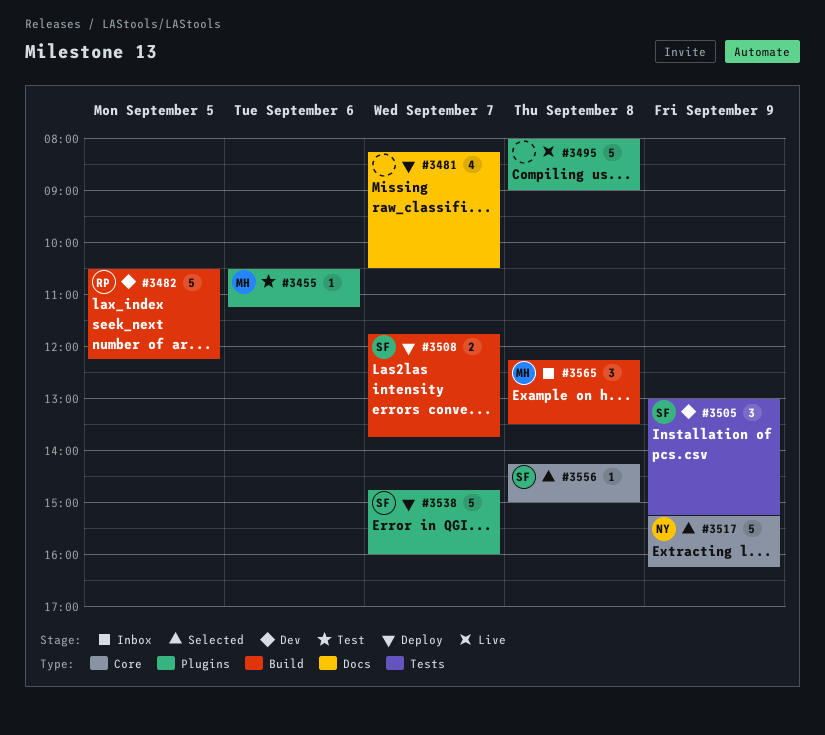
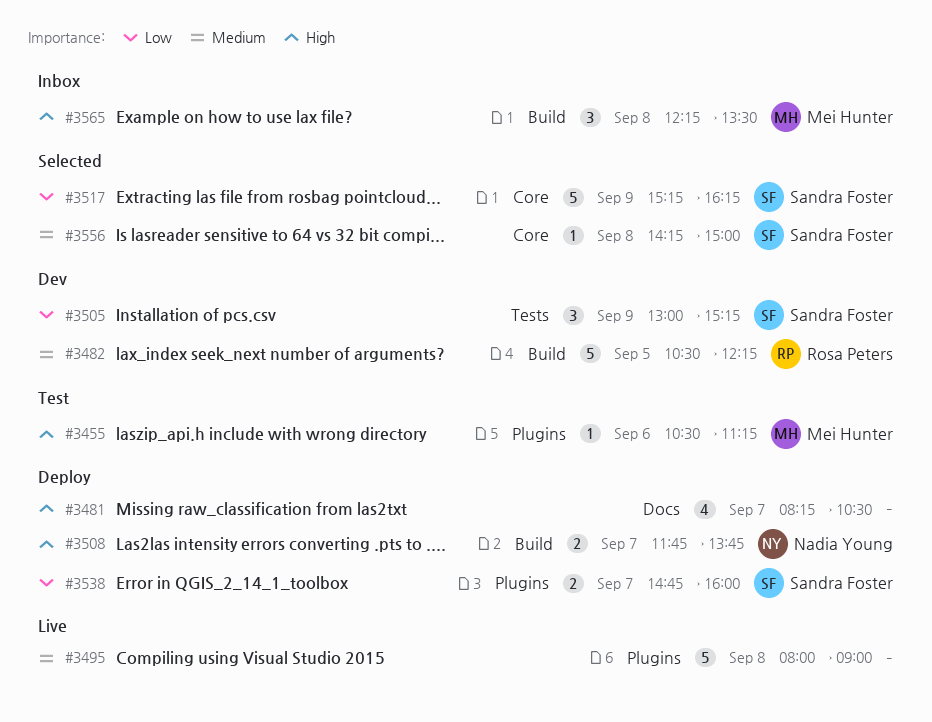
#3508, owner: Sandra Foster -> Nadia Young
#3517, owner: Nadia Young -> Sandra Foster
#3538, estimate: 5 -> 2

